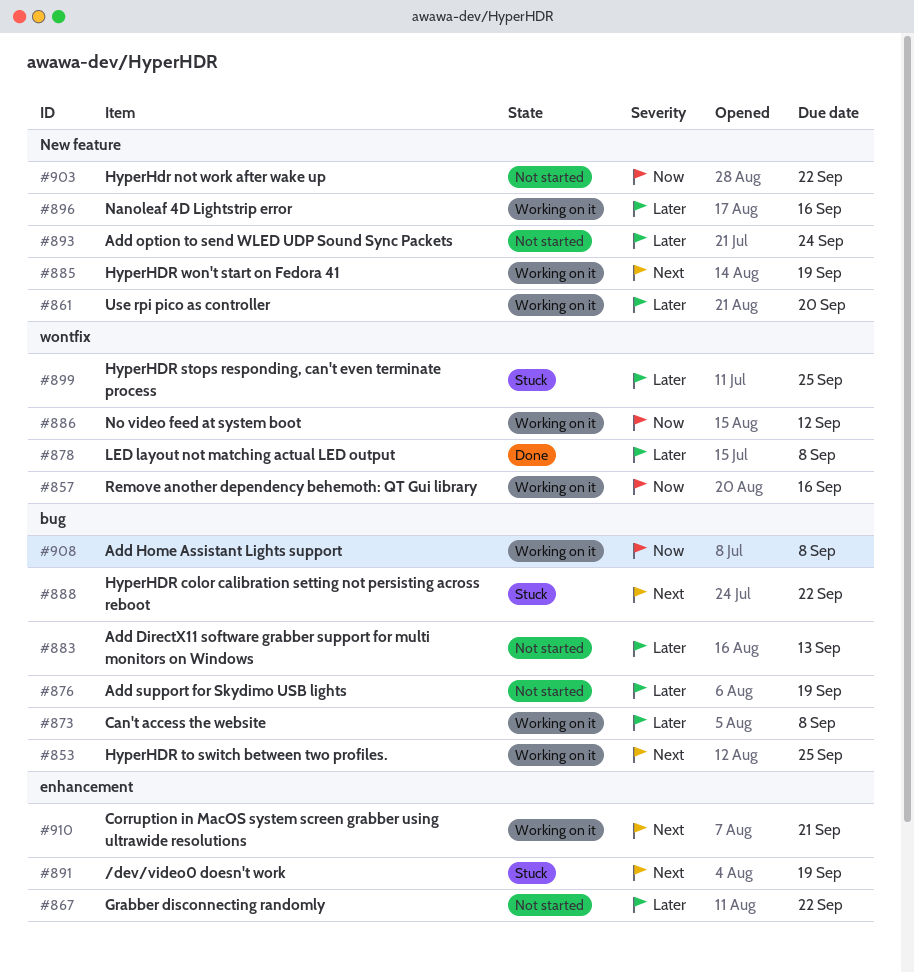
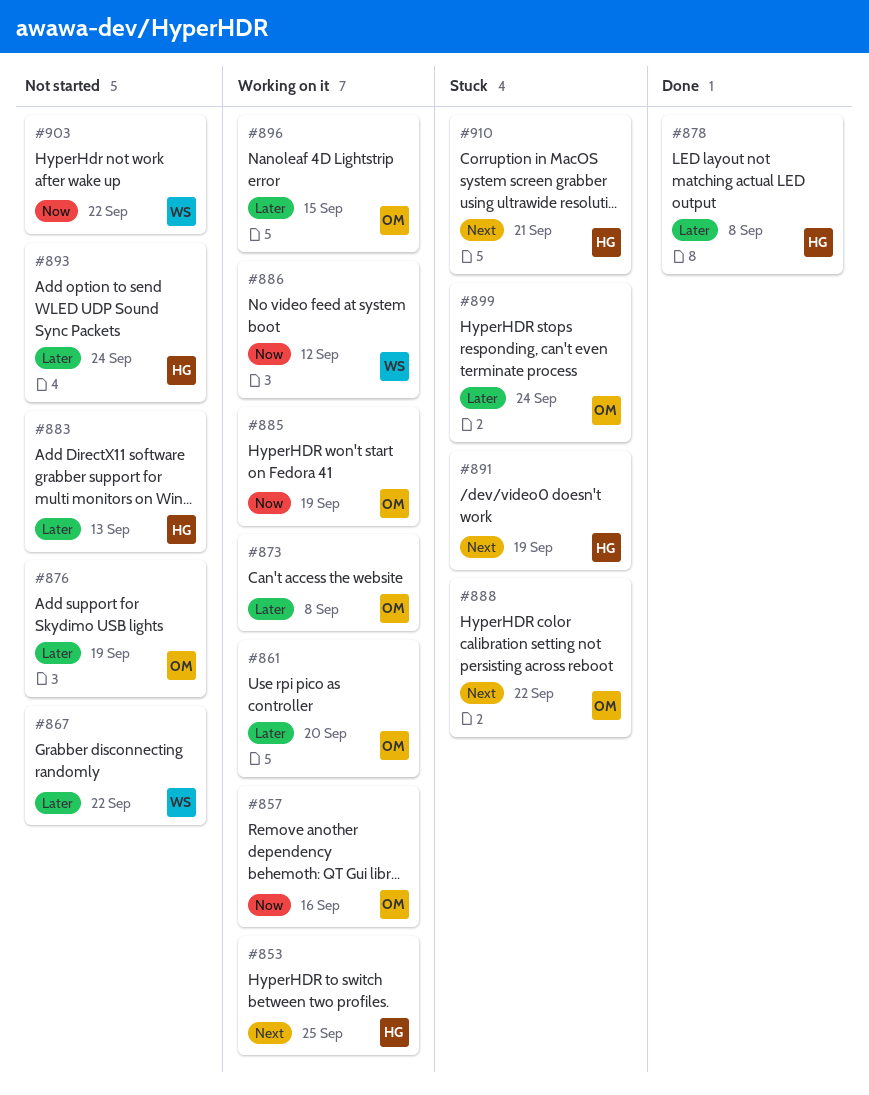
#885, priority: Next -> Now
#896, due: Sep 16 -> Sep 15
#899, due: Sep 25 -> Sep 24
#908: present -> none
#910, status: Working on it -> Stuck

